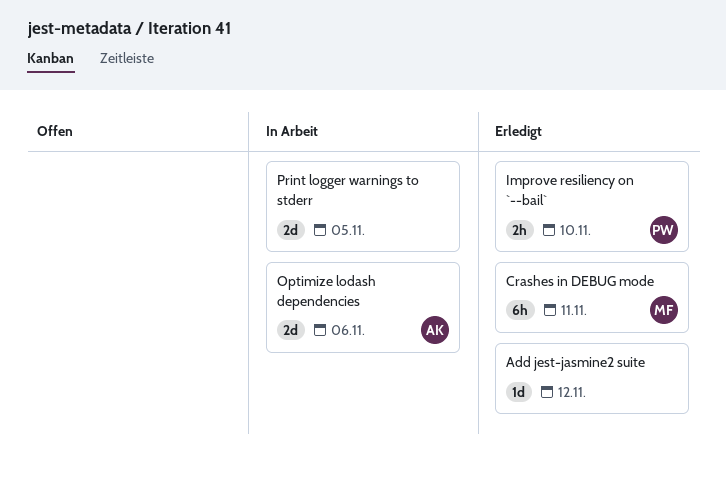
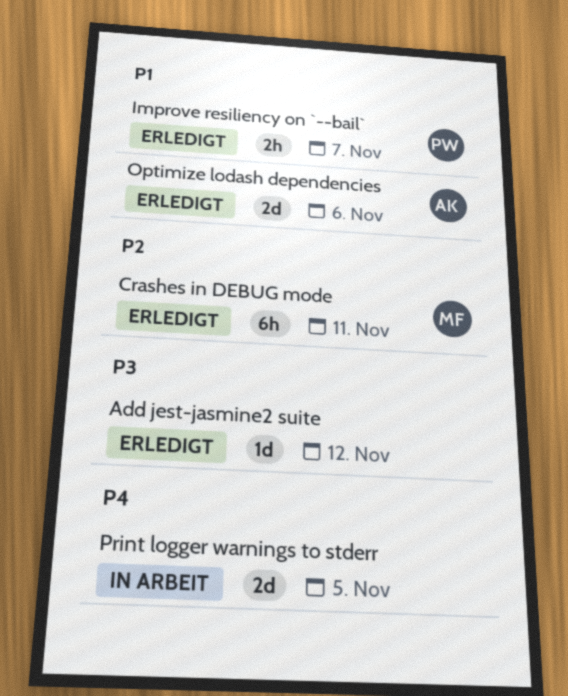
Improve resiliency on `--bail`, due: Nov 10 -> Nov 7
Optimize lodash dependencies, status: In Arbeit -> Erledigt

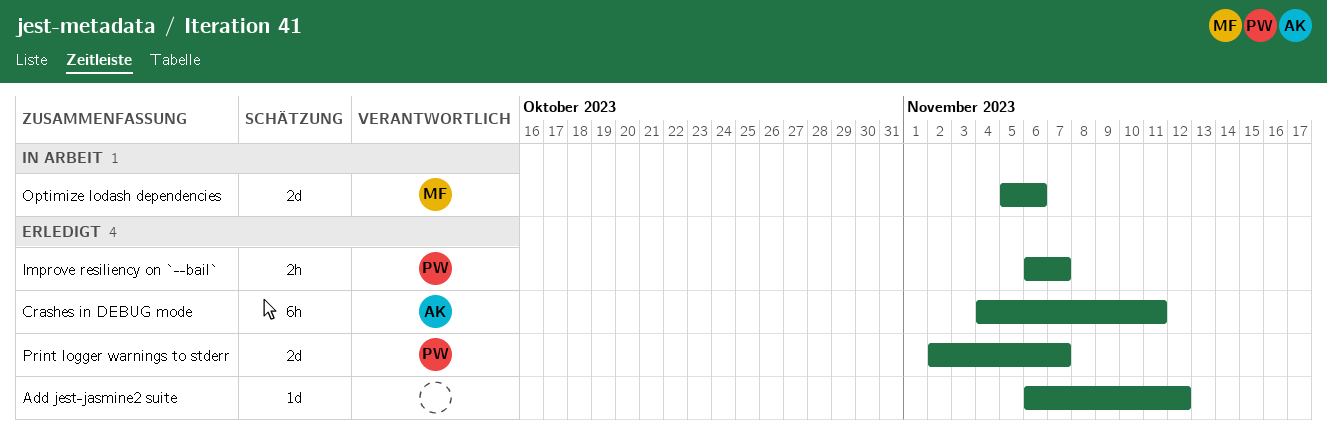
Crashes in DEBUG mode, owner: MF -> AK
Optimize lodash dependencies, status: Erledigt -> In Arbeit
Optimize lodash dependencies, owner: AK -> MF
Print logger warnings to stderr, status: In Arbeit -> Erledigt
Print logger warnings to stderr, owner: none -> PW
Print logger warnings to stderr, due: Nov 5 -> Nov 7

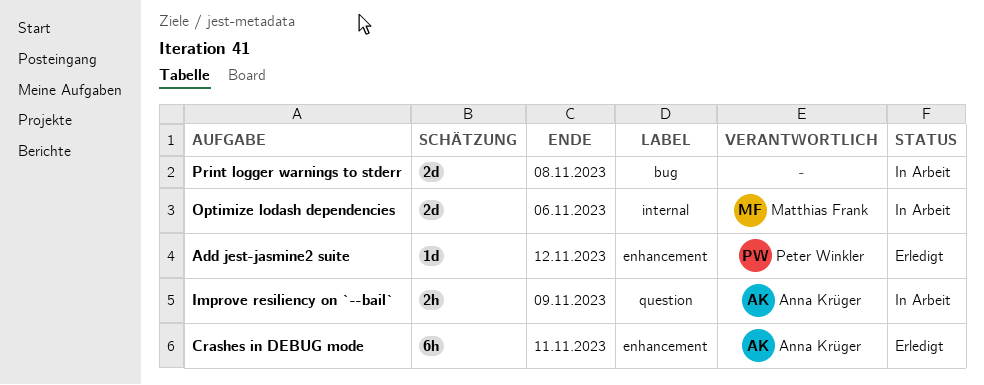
Add jest-jasmine2 suite, owner: none -> Peter Winkler
Improve resiliency on `--bail`, status: Erledigt -> In Arbeit
Improve resiliency on `--bail`, owner: Peter Winkler -> Anna Krüger
Improve resiliency on `--bail`, due: Nov 7 -> Nov 9
Print logger warnings to stderr, status: Erledigt -> In Arbeit
Print logger warnings to stderr, owner: Peter Winkler -> none
Print logger warnings to stderr, due: Nov 7 -> Nov 8

